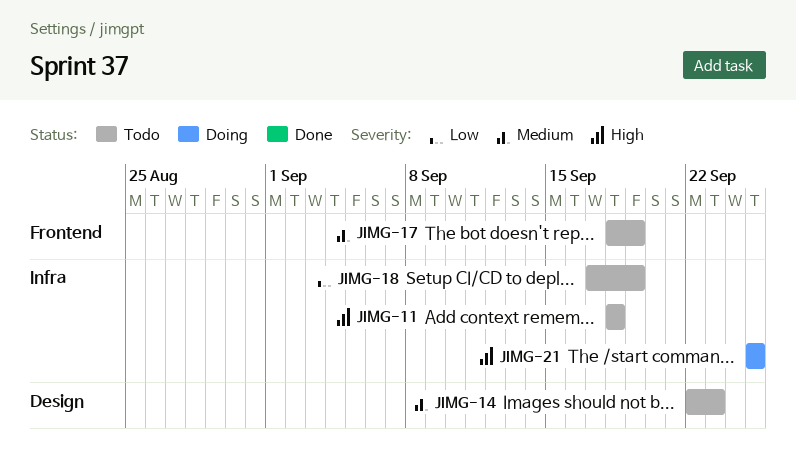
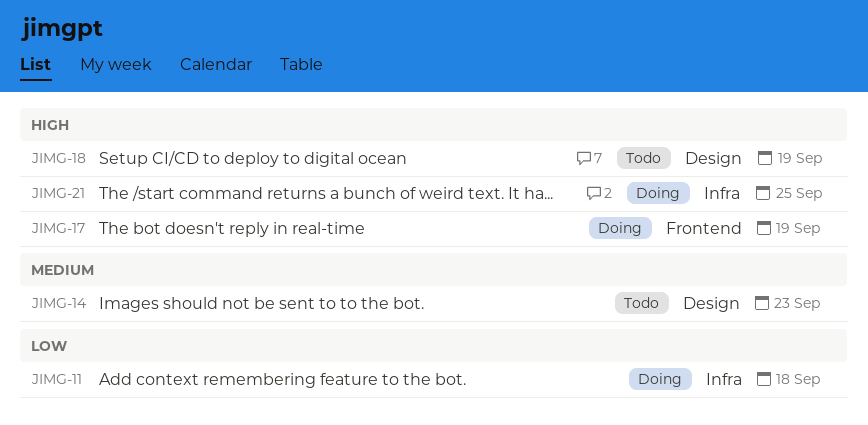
JIMG-11, status: Todo -> Doing
JIMG-11, priority: High -> Low
JIMG-17, status: Todo -> Doing
JIMG-17, priority: Medium -> High
JIMG-18, priority: Low -> High
JIMG-18, label: Infra -> Design

